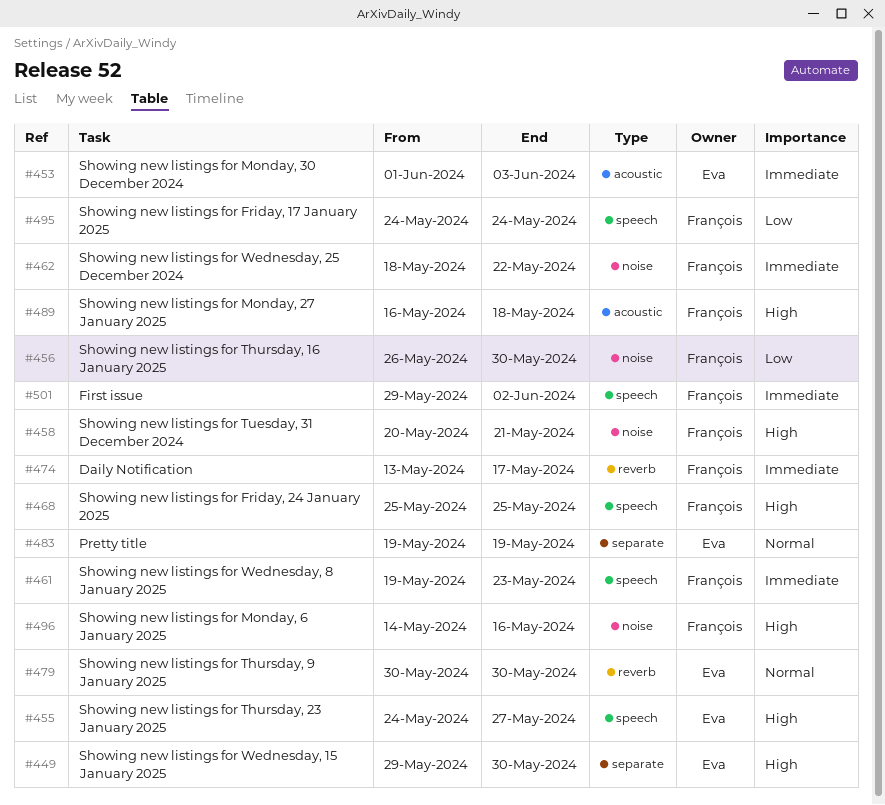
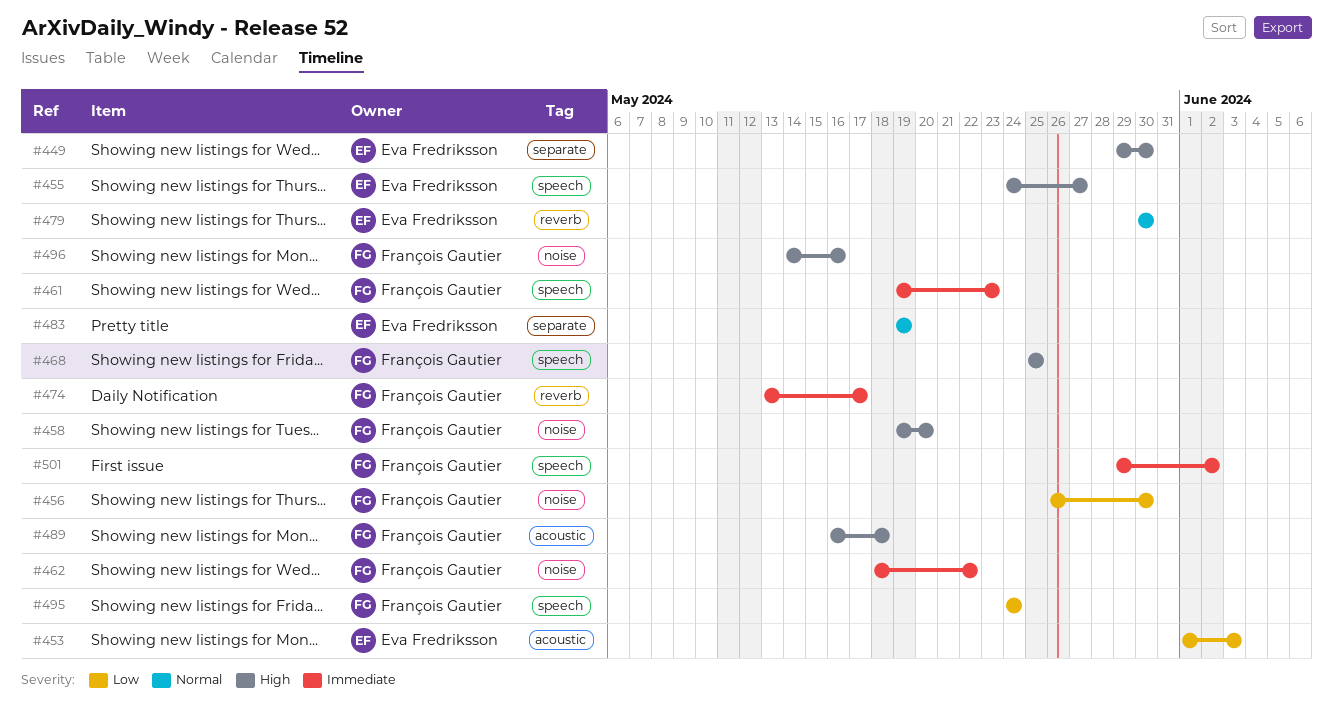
#453, priority: Immediate -> Low
#458, start: May 20 -> May 19
#458, due: May 21 -> May 20

